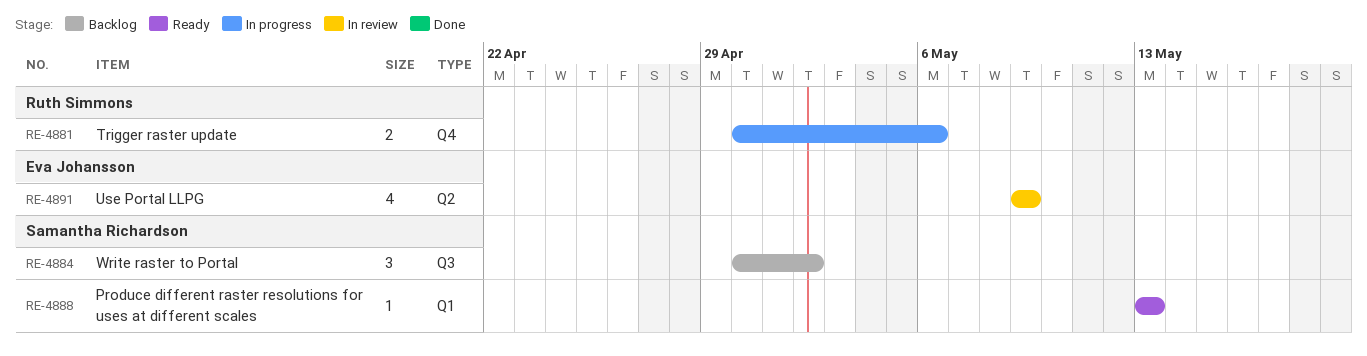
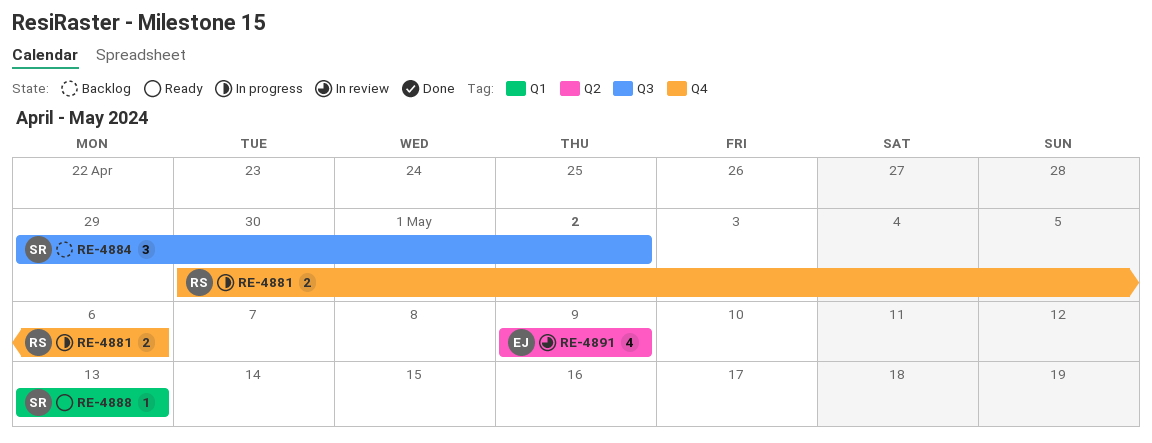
RE-4884, start: Apr 30 -> Apr 29

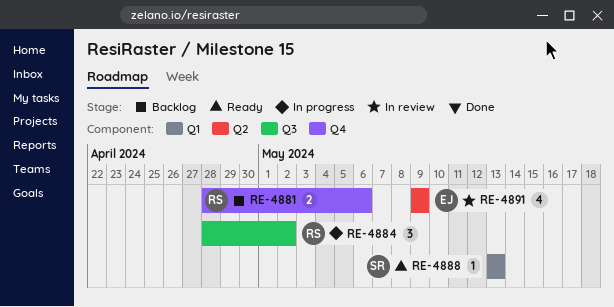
RE-4881, status: In progress -> Backlog
RE-4881, start: Apr 30 -> Apr 28
RE-4884, status: Backlog -> In progress
RE-4884, owner: SR -> RS
RE-4884, start: Apr 29 -> Apr 28

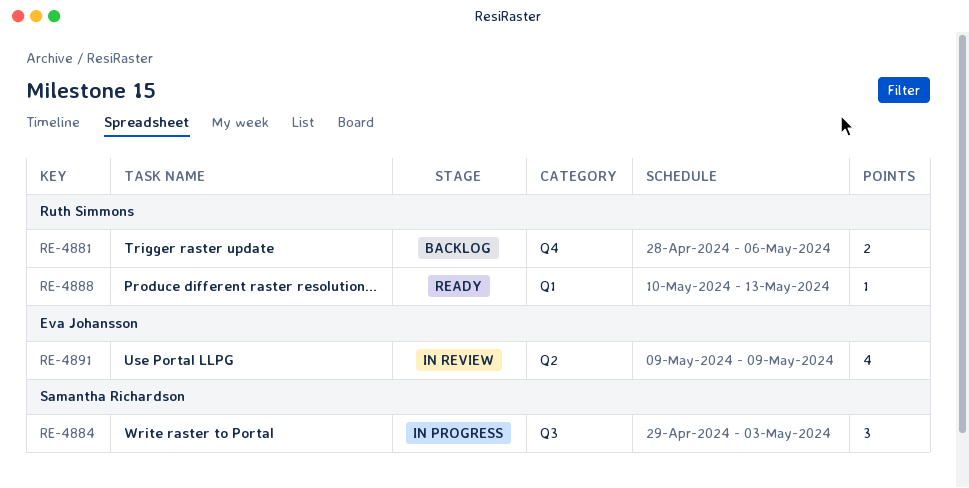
RE-4884, owner: Ruth Simmons -> Samantha Richardson
RE-4884, start: Apr 28 -> Apr 29
RE-4884, due: May 2 -> May 3
RE-4888, owner: Samantha Richardson -> Ruth Simmons
RE-4888, start: May 13 -> May 10

